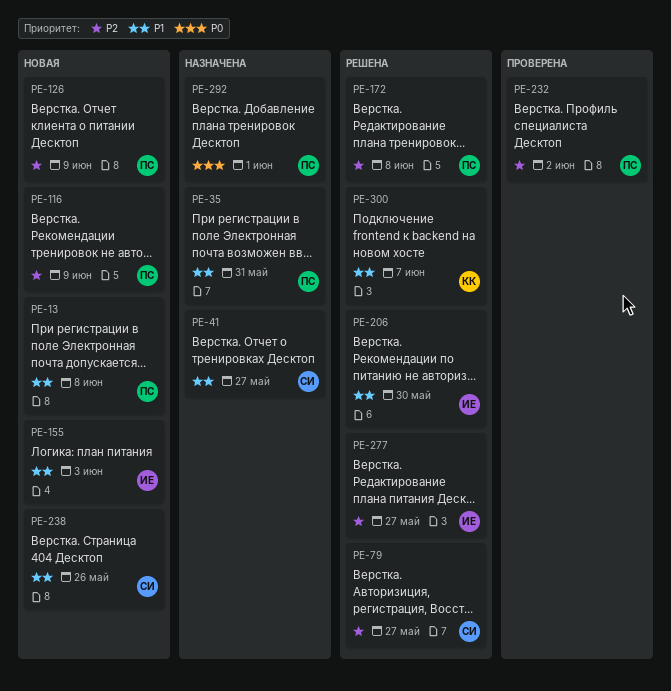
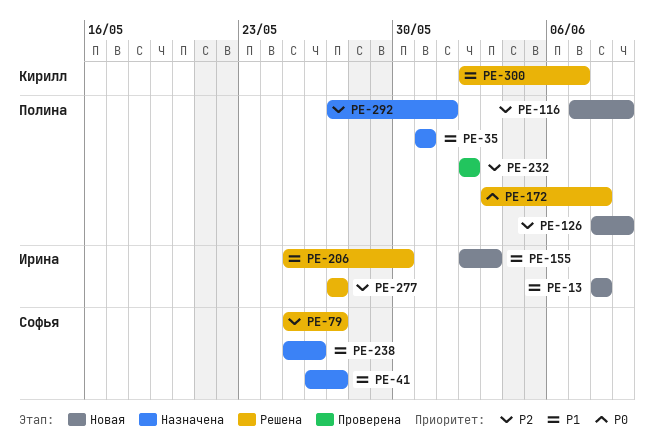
PE-13, owner: Полина -> Ирина
PE-172, priority: P2 -> P0
PE-238, status: Новая -> Назначена
PE-292, priority: P0 -> P2

